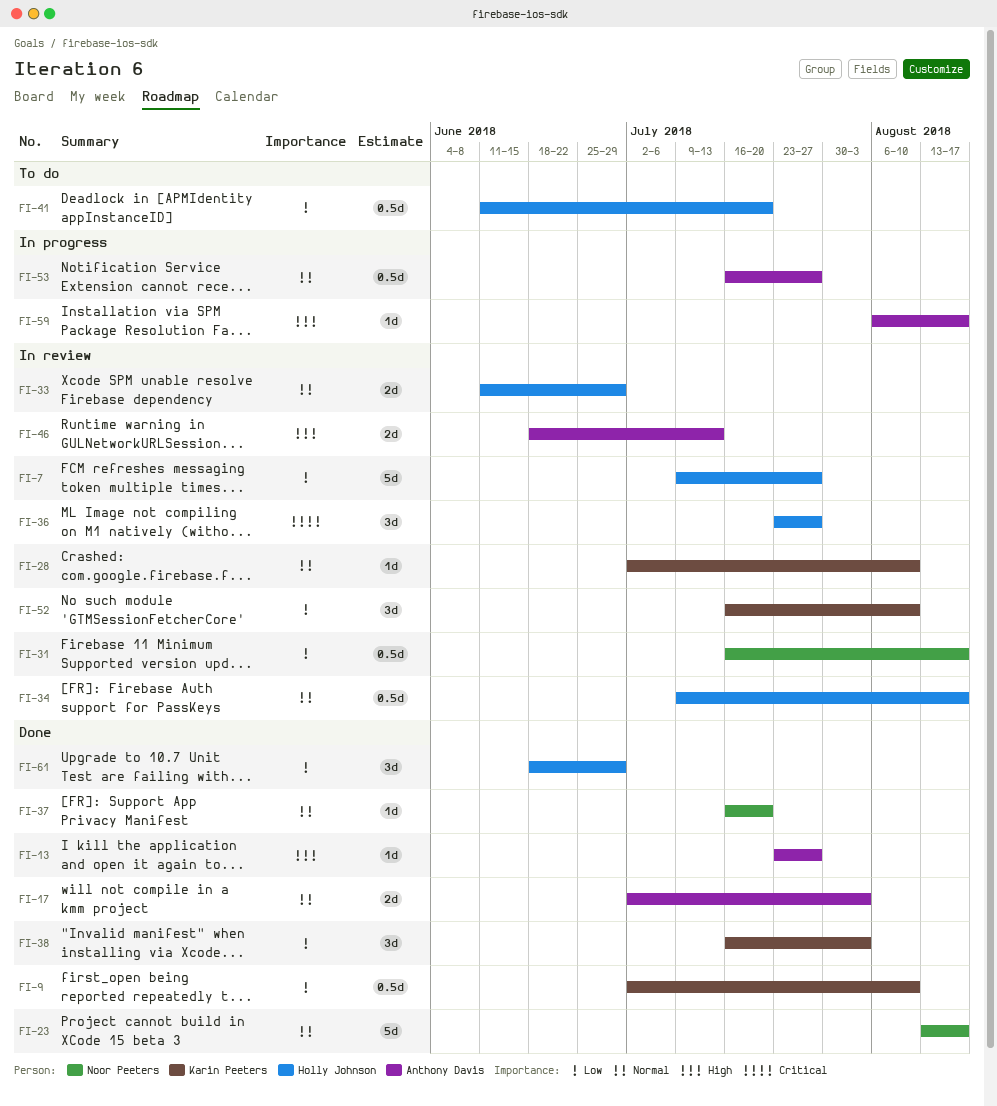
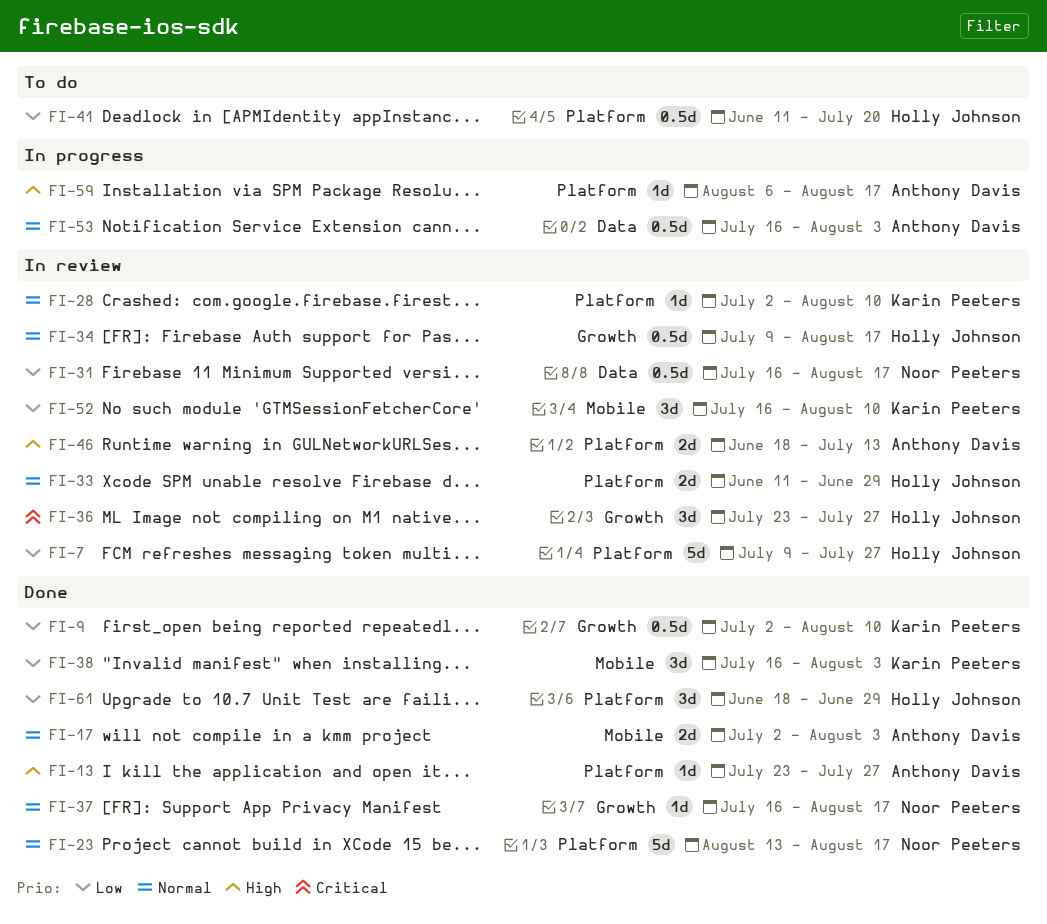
FI-37, due: Jul 20 -> Aug 17
FI-53, due: Jul 27 -> Aug 3

